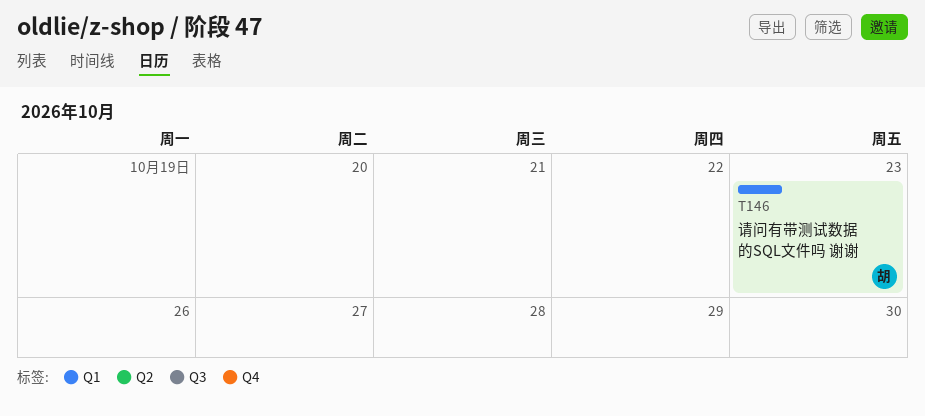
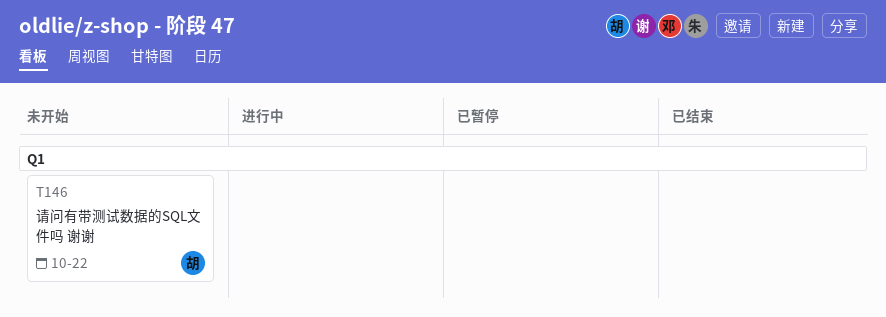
T146, due: Oct 23 -> Oct 22

